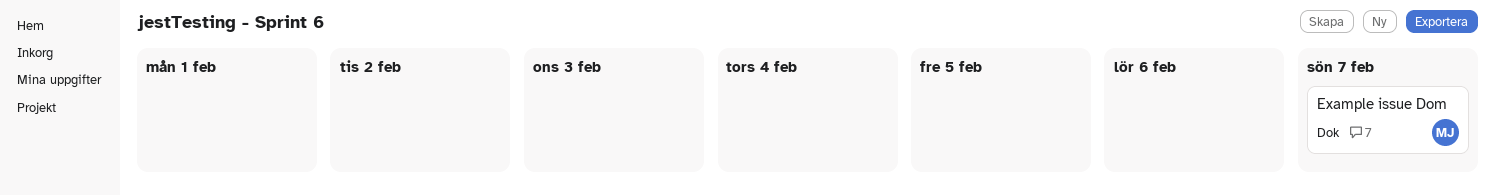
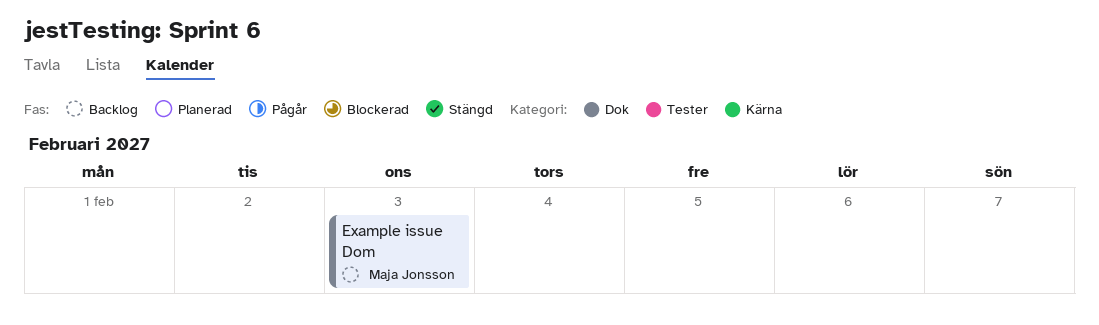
Example issue Dom, due: Feb 7 -> Feb 3

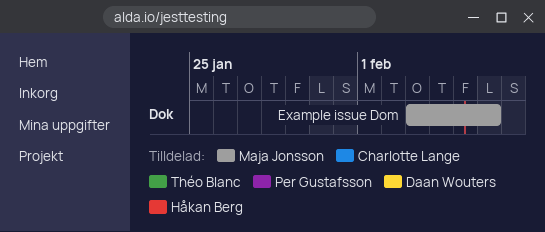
Example issue Dom, due: Feb 3 -> Feb 6

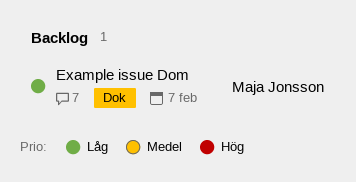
Example issue Dom, due: Feb 6 -> Feb 7

